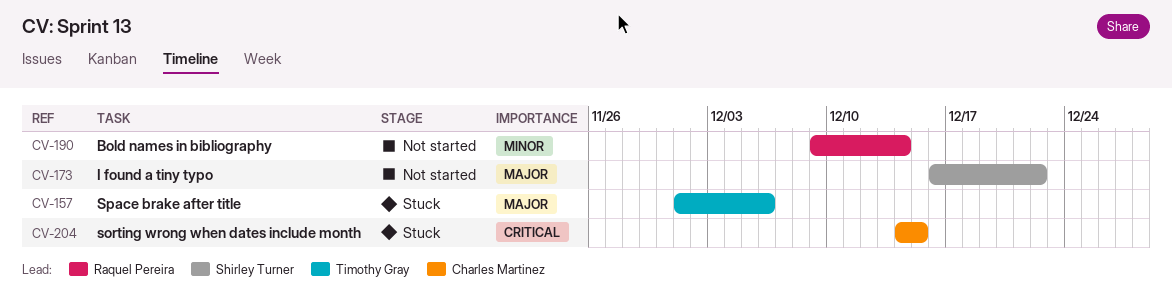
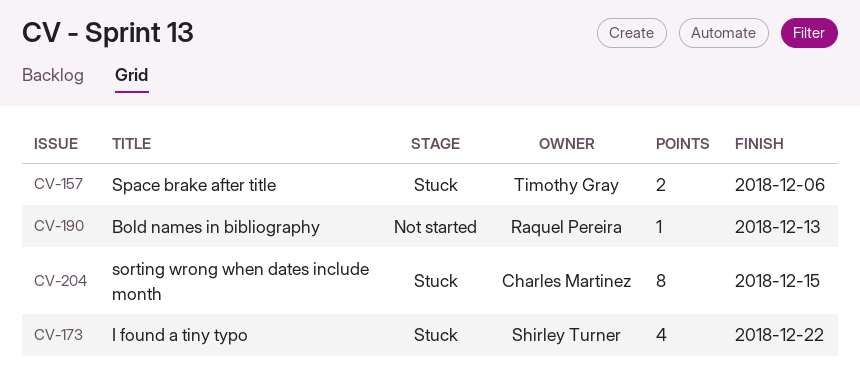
CV-173, status: Not started -> Stuck
CV-190, due: Dec 14 -> Dec 13

